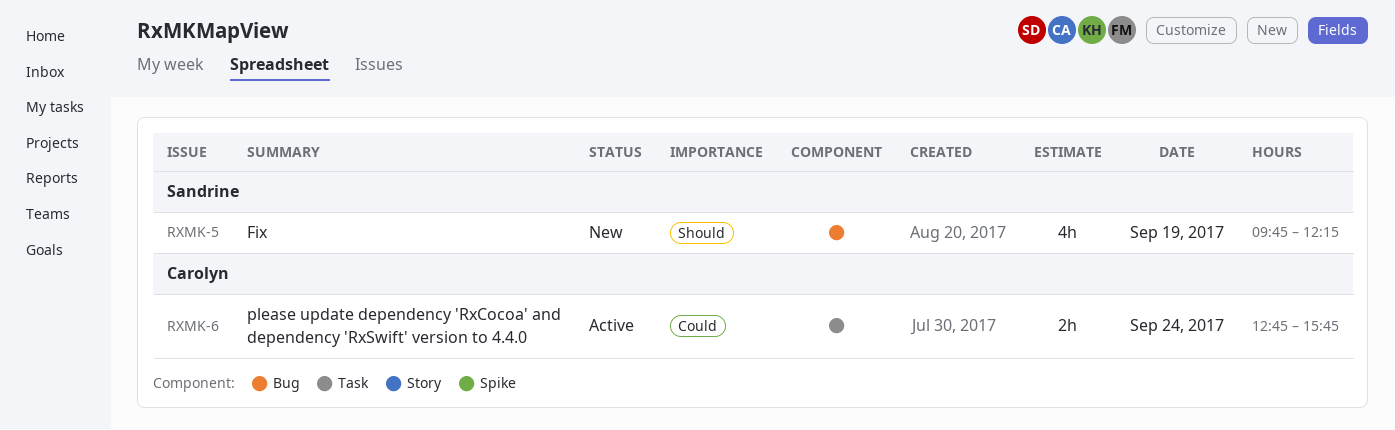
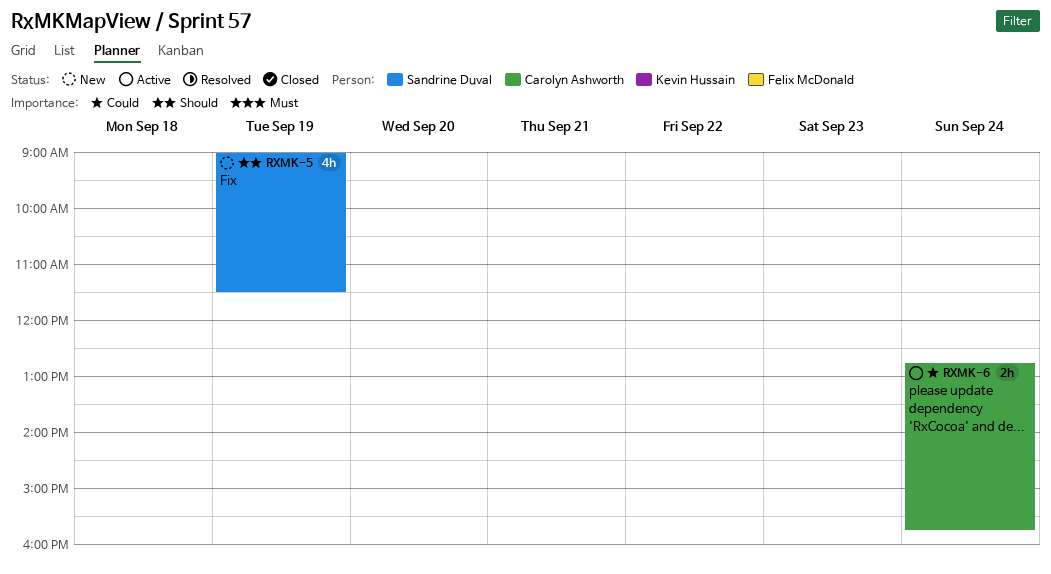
RXMK-5, begins: 09:45 -> 09:00
RXMK-5, ends: 12:15 -> 11:30

